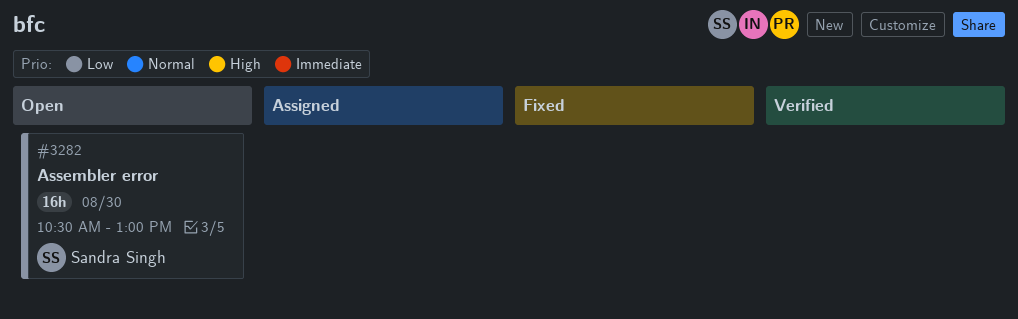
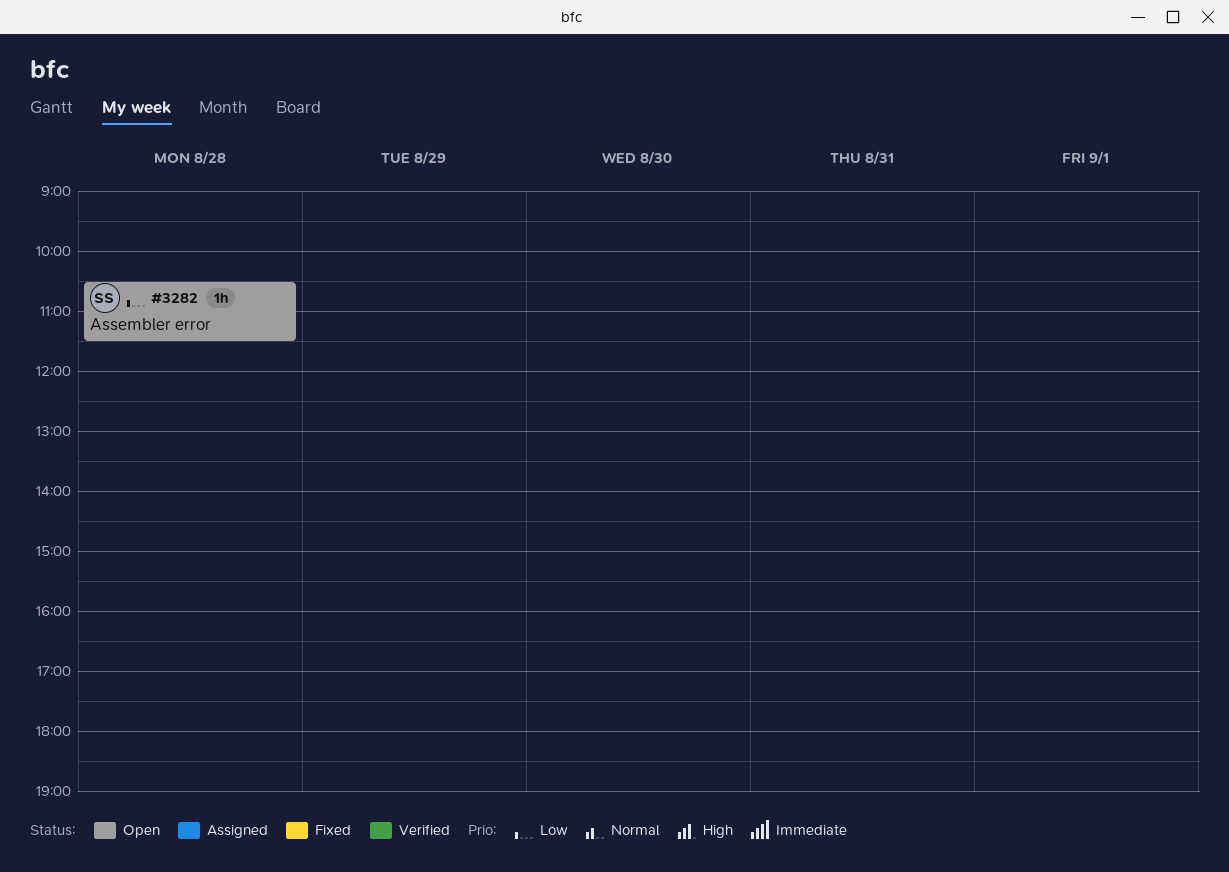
#3282, estimate: 16h -> 1h
#3282, day: Aug 30 -> Aug 28
#3282, ends: 13:00 -> 11:30

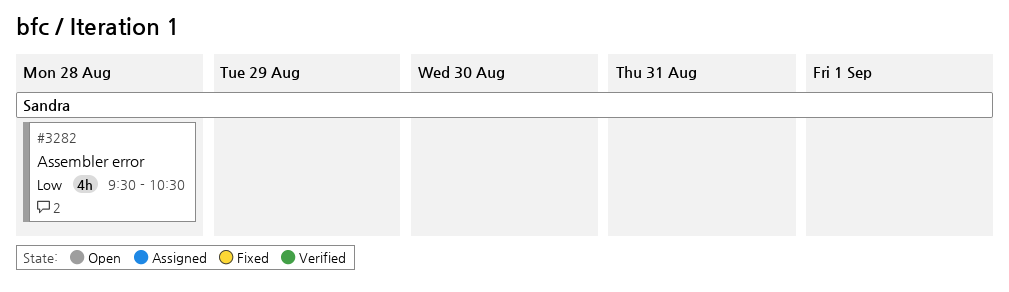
#3282, estimate: 1h -> 4h
#3282, begins: 10:30 -> 09:30
#3282, ends: 11:30 -> 10:30

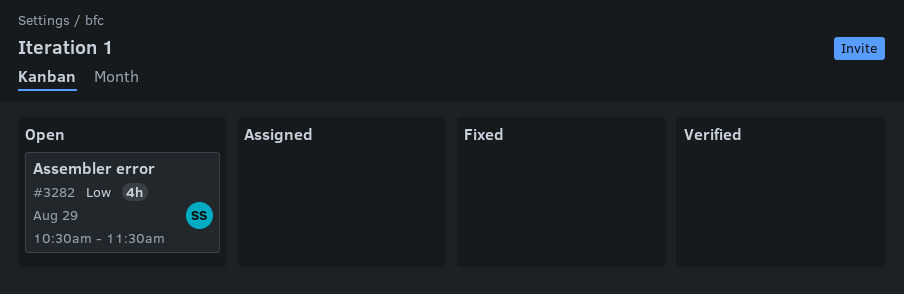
#3282, day: Aug 28 -> Aug 29
#3282, begins: 09:30 -> 10:30
#3282, ends: 10:30 -> 11:30

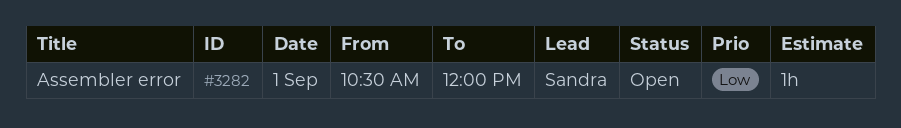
#3282, estimate: 4h -> 1h
#3282, day: Aug 29 -> Sep 1
#3282, ends: 11:30 -> 12:00

